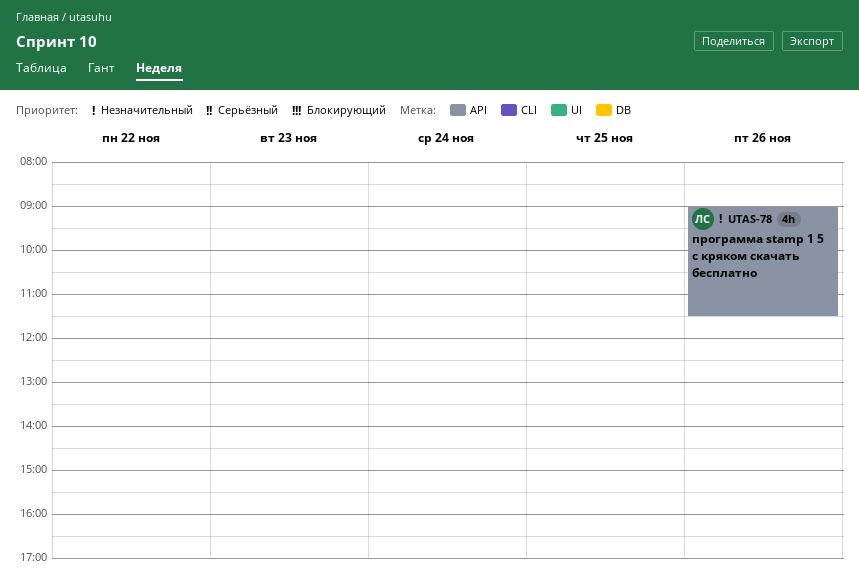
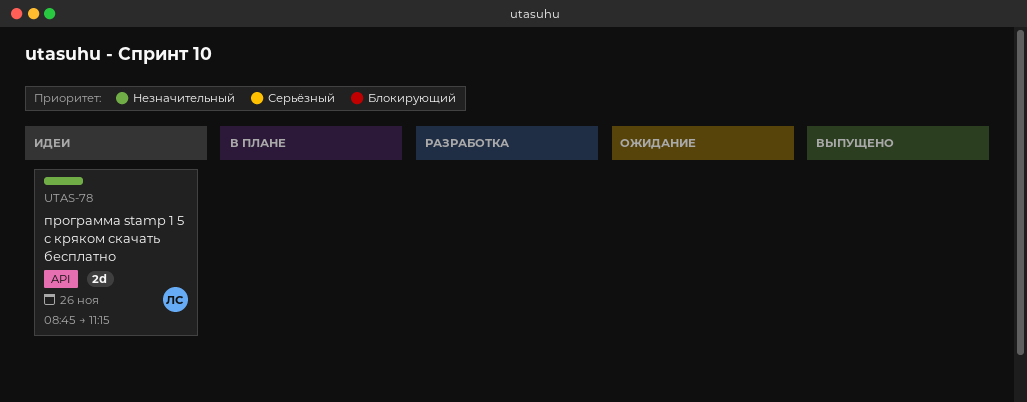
UTAS-78, estimate: 4h -> 2d
UTAS-78, begins: 09:00 -> 08:45
UTAS-78, ends: 11:30 -> 11:15

